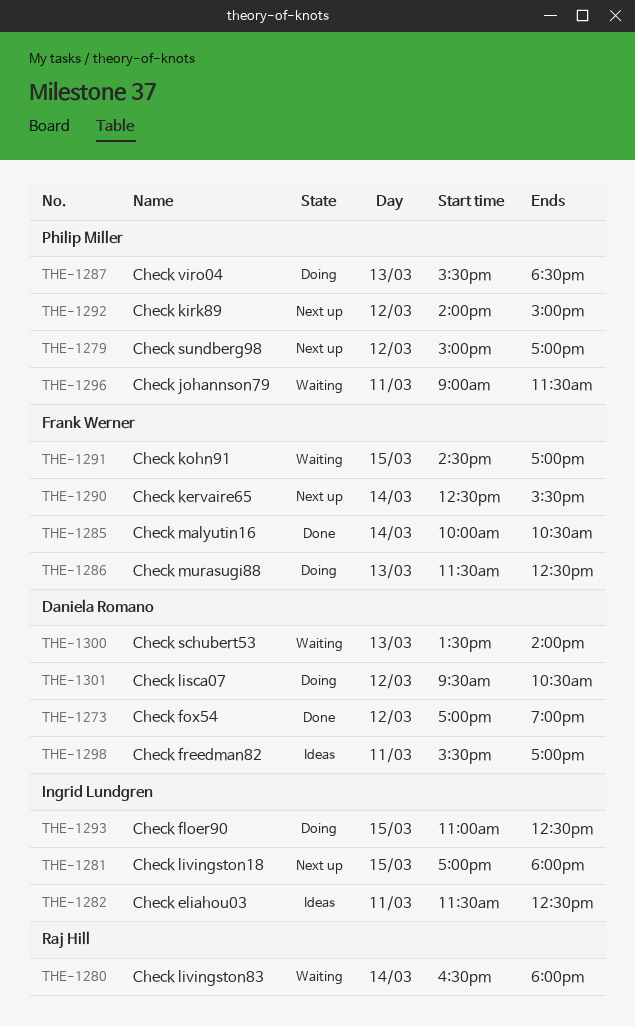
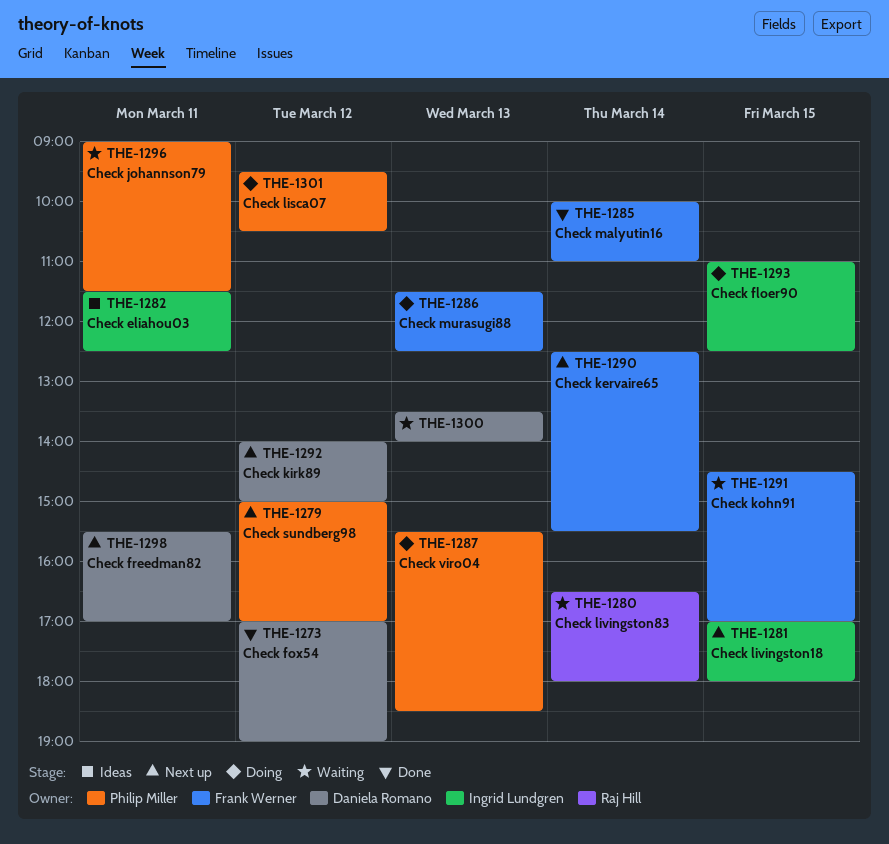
THE-1285, ends: 10:30 -> 11:00
THE-1292, owner: Philip Miller -> Daniela Romano
THE-1298, status: Ideas -> Next up
THE-1301, owner: Daniela Romano -> Philip Miller

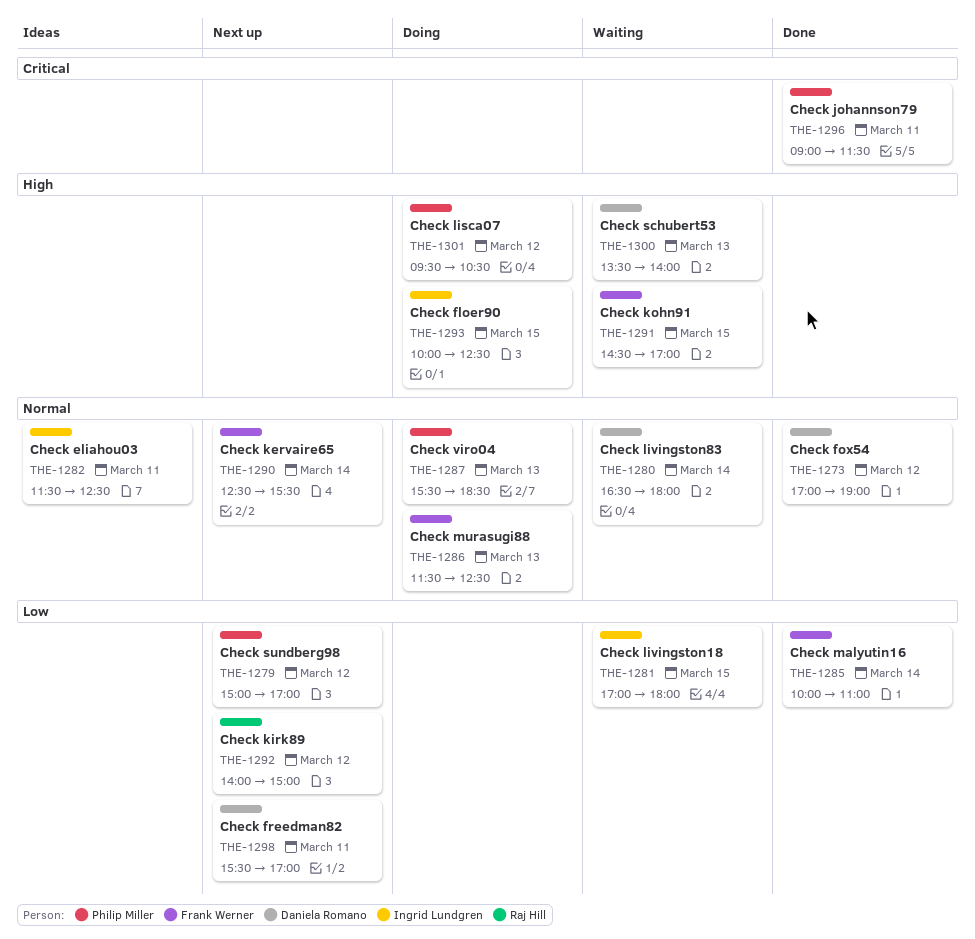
THE-1280, owner: Raj Hill -> Daniela Romano
THE-1281, status: Next up -> Waiting
THE-1292, owner: Daniela Romano -> Raj Hill
THE-1293, begins: 11:00 -> 10:00
THE-1296, status: Waiting -> Done

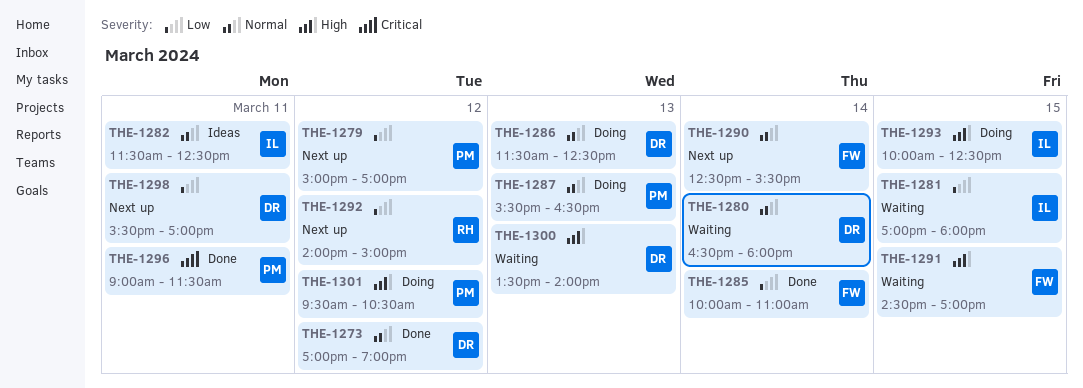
THE-1286, owner: Frank Werner -> Daniela Romano
THE-1287, ends: 18:30 -> 16:30

